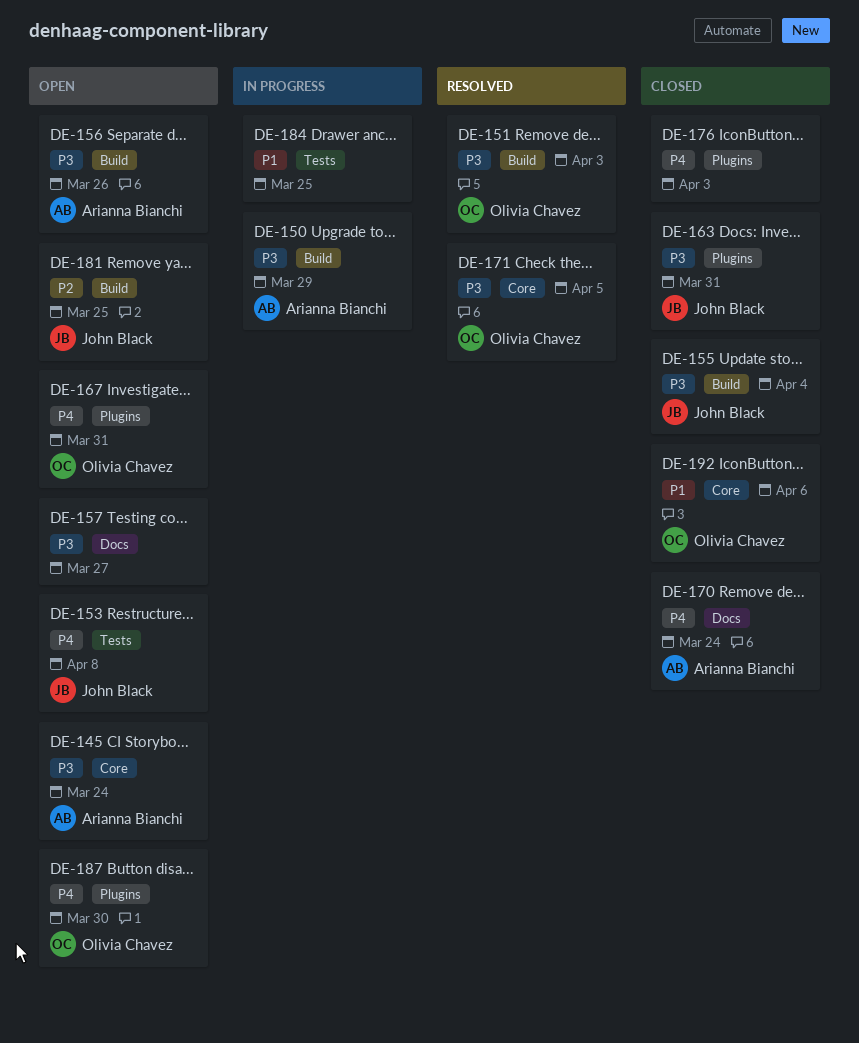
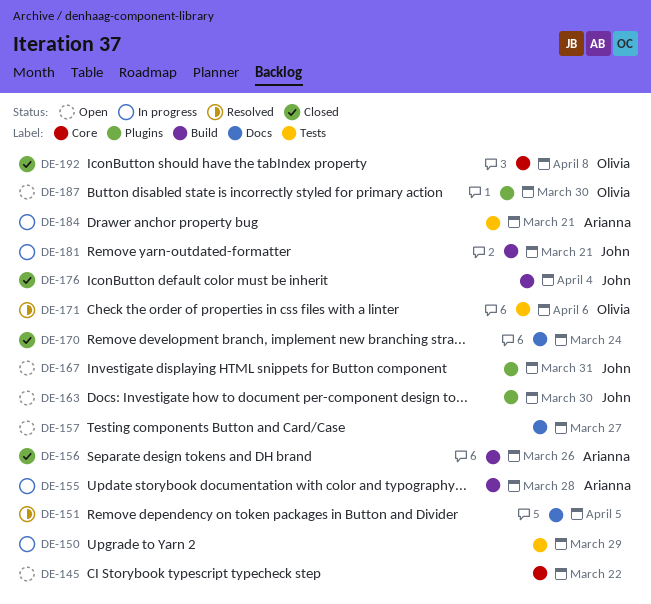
DE-145, owner: Arianna Bianchi -> none
DE-145, due: Mar 24 -> Mar 22
DE-150, owner: Arianna Bianchi -> none
DE-150, label: Build -> Tests
DE-151, owner: Olivia Chavez -> none
DE-151, label: Build -> Docs
DE-151, due: Apr 3 -> Apr 5
DE-153: present -> none
DE-155, status: Closed -> In progress
DE-155, owner: John Black -> Arianna Bianchi
DE-155, due: Apr 4 -> Mar 28
DE-156, status: Open -> Closed
DE-163, status: Closed -> Open
DE-163, due: Mar 31 -> Mar 30
DE-167, owner: Olivia Chavez -> John Black
DE-170, owner: Arianna Bianchi -> none
DE-171, label: Core -> Tests
DE-171, due: Apr 5 -> Apr 6
DE-176, owner: none -> John Black
DE-176, label: Plugins -> Build
DE-176, due: Apr 3 -> Apr 4
DE-181, status: Open -> In progress
DE-181, due: Mar 25 -> Mar 21
DE-184, owner: none -> Arianna Bianchi
DE-184, due: Mar 25 -> Mar 21
DE-192, due: Apr 6 -> Apr 8

